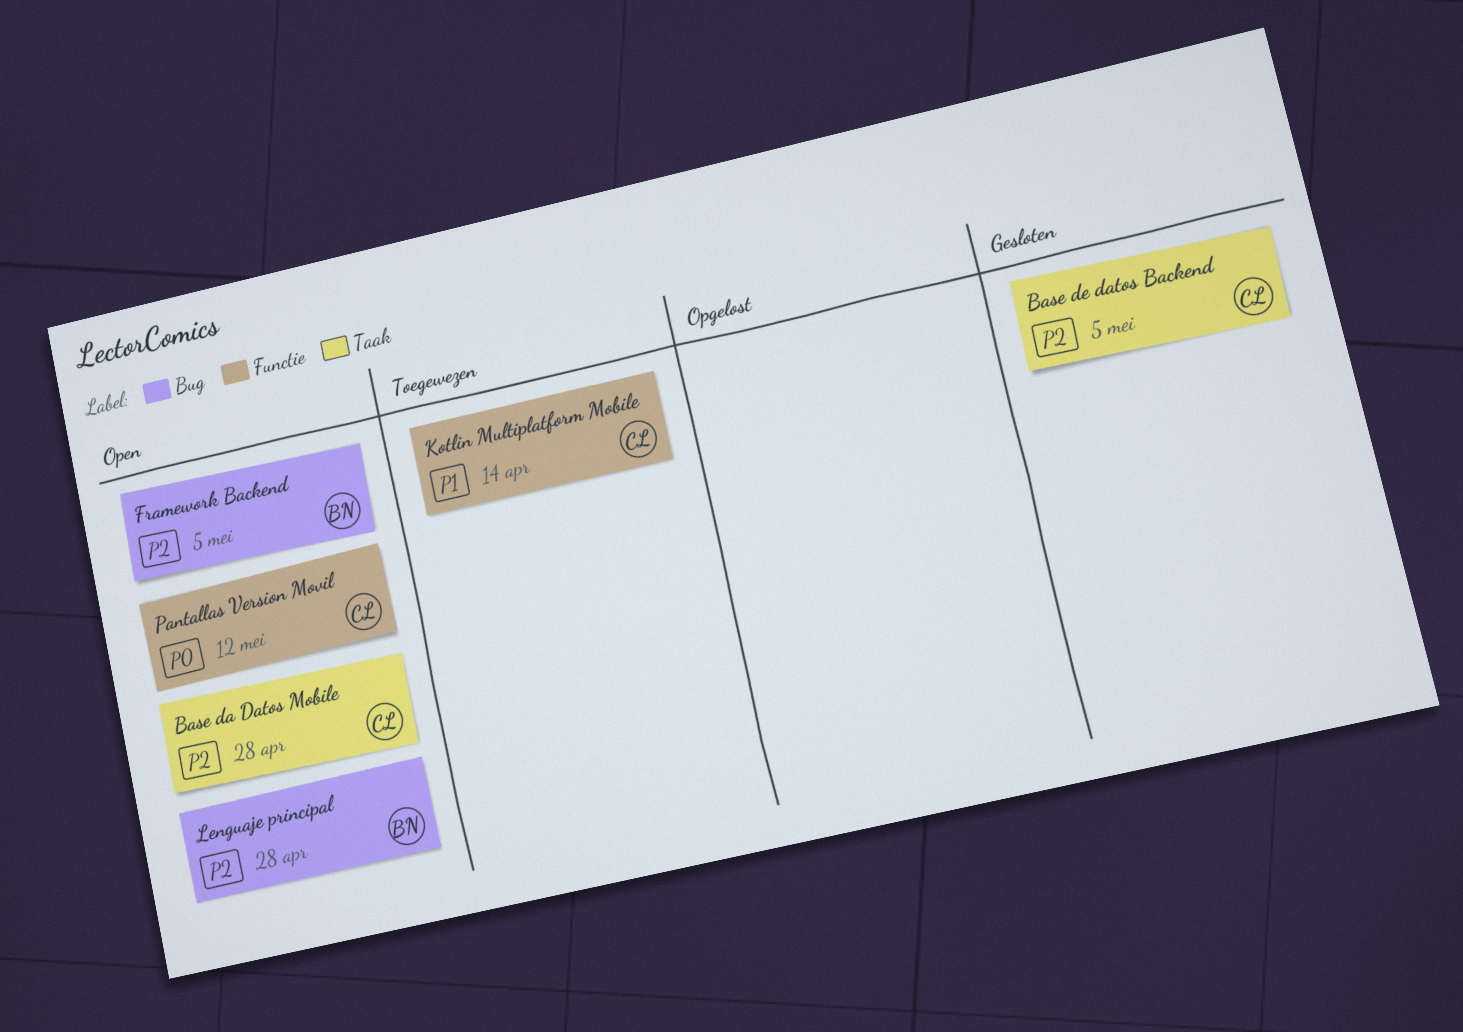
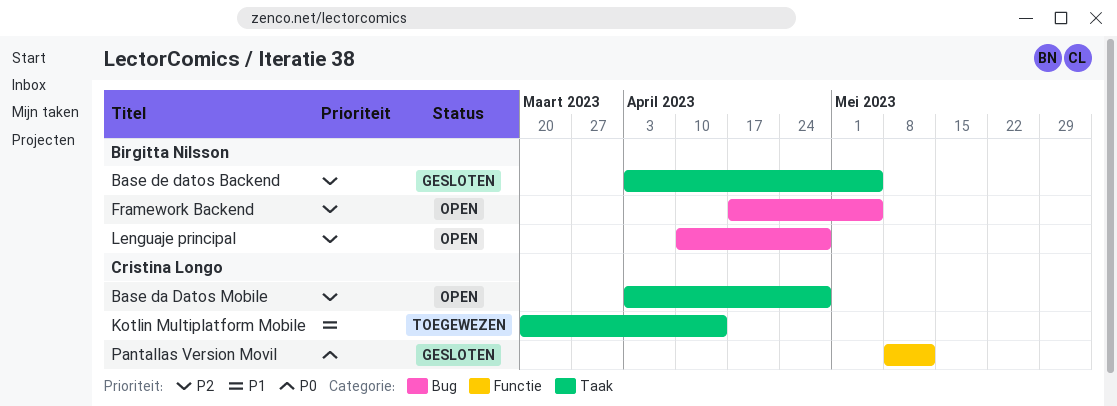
Base de datos Backend, owner: Cristina Longo -> Birgitta Nilsson
Kotlin Multiplatform Mobile, label: Functie -> Taak
Pantallas Version Movil, status: Open -> Gesloten

